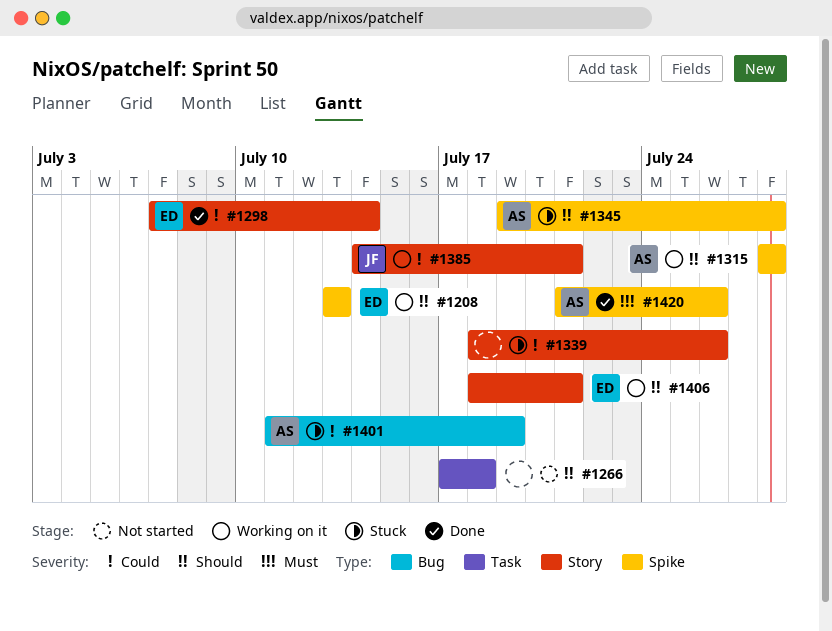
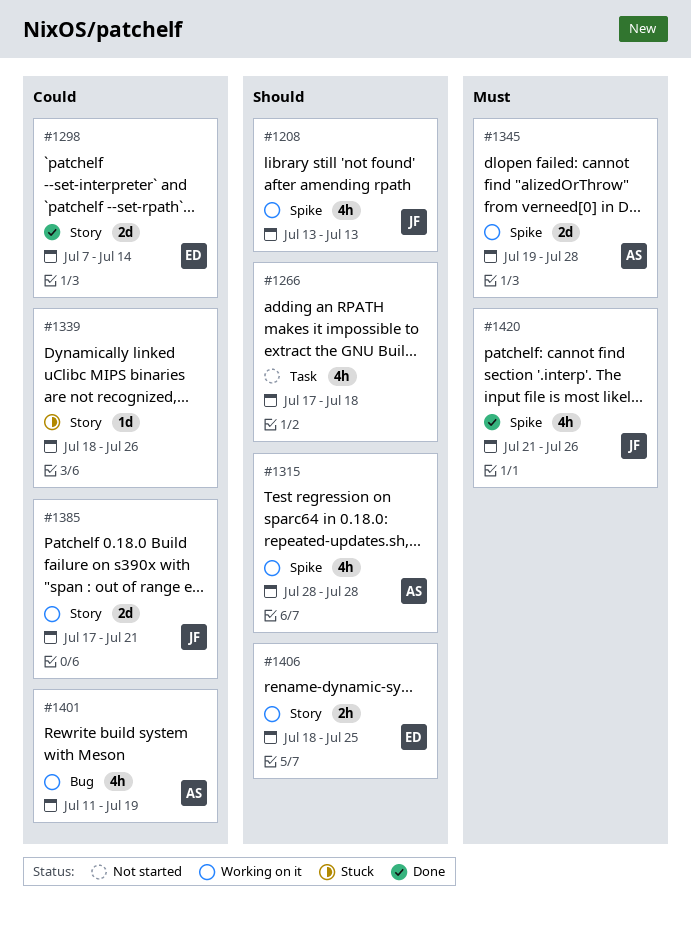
#1208, owner: ED -> JF
#1345, status: Stuck -> Working on it
#1345, priority: Should -> Must
#1385, start: Jul 14 -> Jul 17
#1401, status: Stuck -> Working on it
#1406, due: Jul 21 -> Jul 25
#1420, owner: AS -> JF

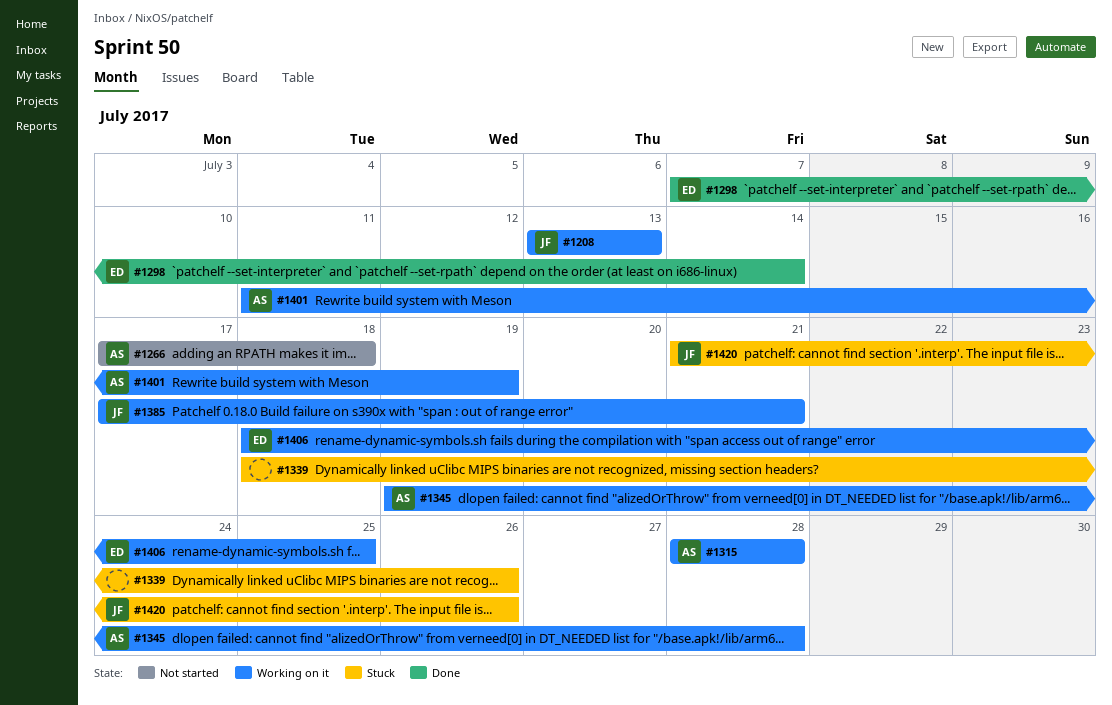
#1266, owner: none -> AS
#1420, status: Done -> Stuck

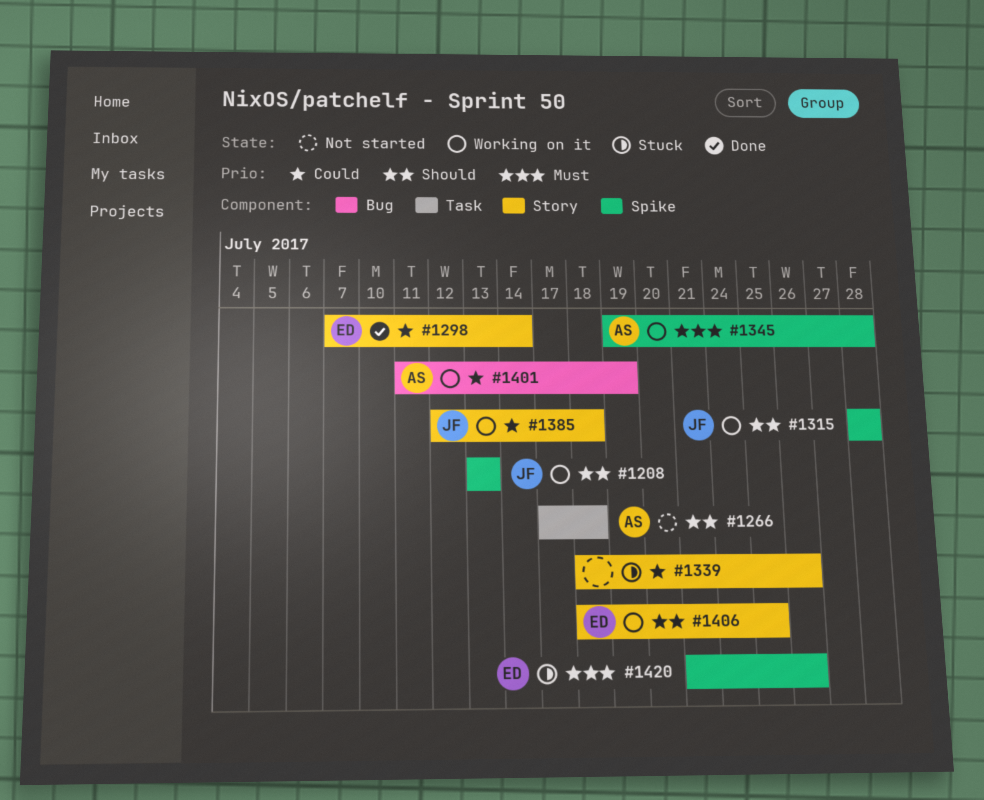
#1315, owner: AS -> JF
#1385, start: Jul 17 -> Jul 12
#1385, due: Jul 21 -> Jul 18
#1420, owner: JF -> ED

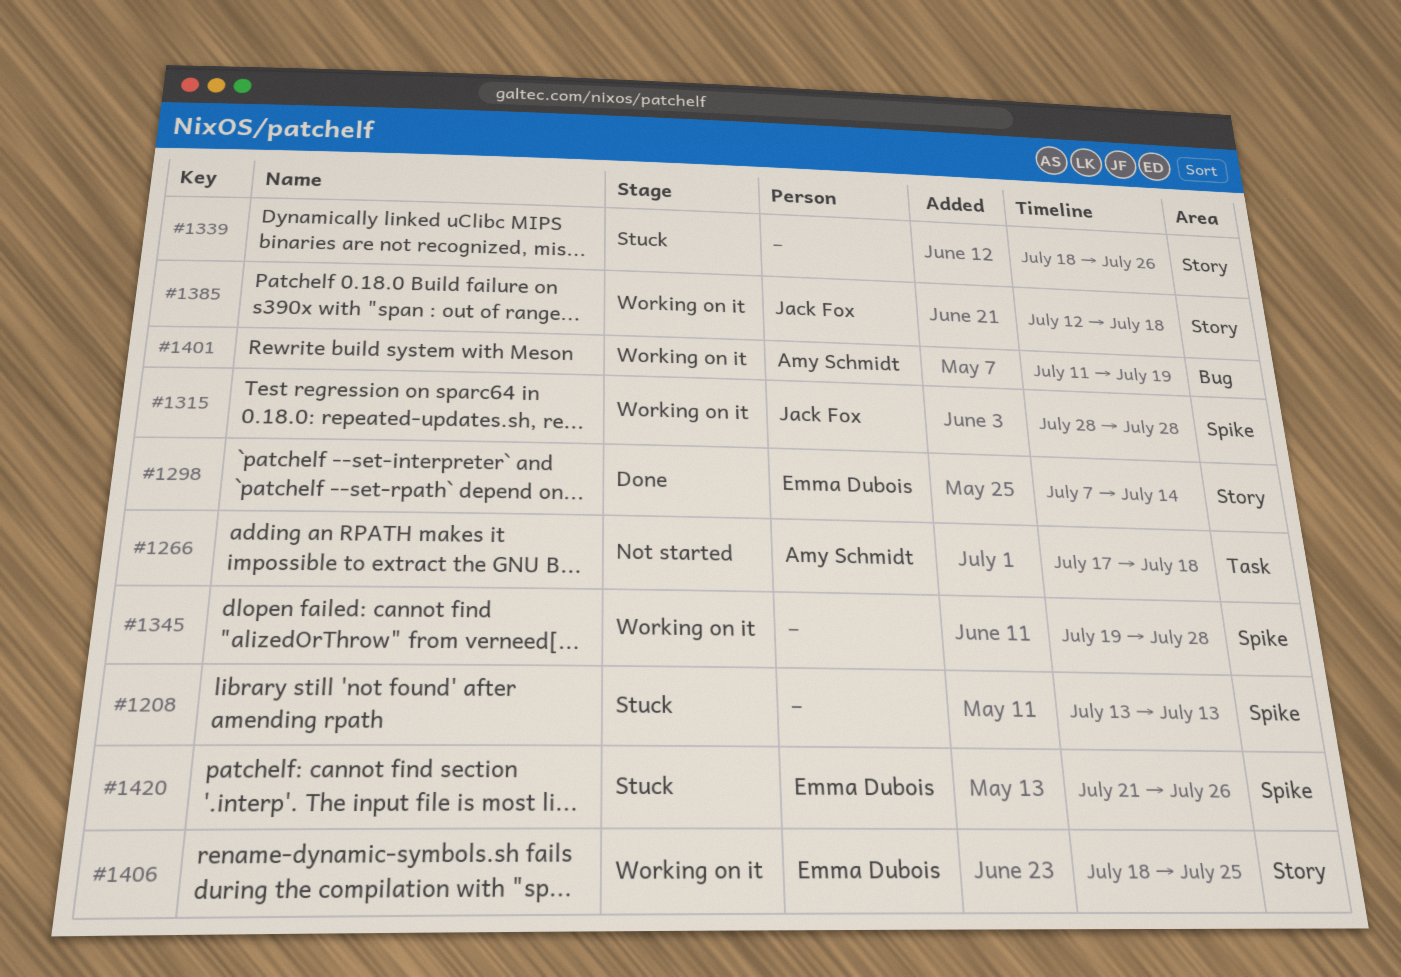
#1208, status: Working on it -> Stuck
#1208, owner: Jack Fox -> none
#1345, owner: Amy Schmidt -> none

